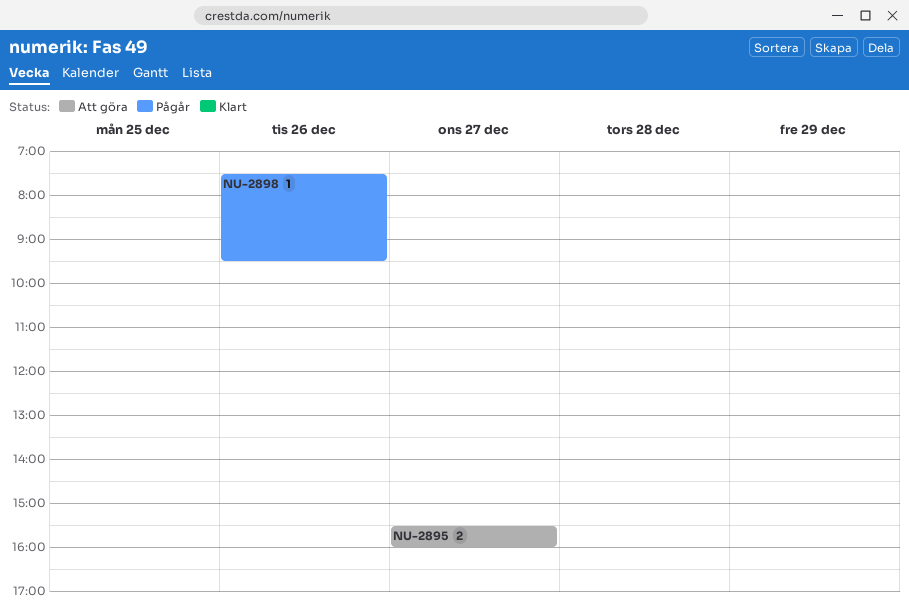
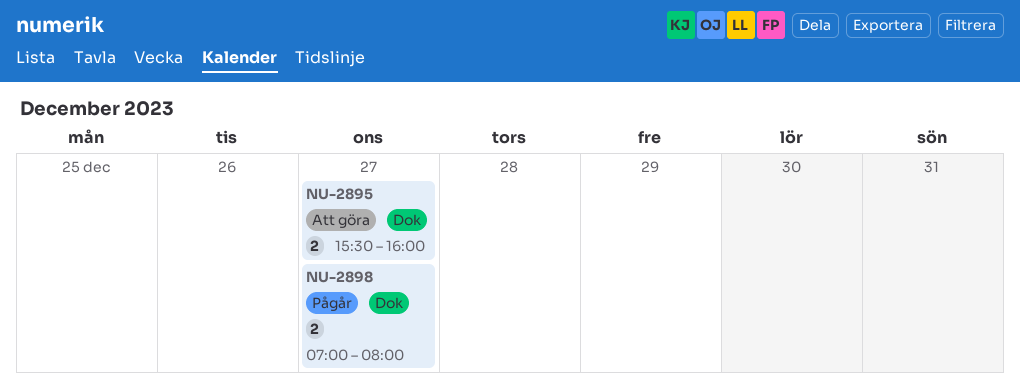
NU-2898, estimate: 1 -> 2
NU-2898, day: Dec 26 -> Dec 27
NU-2898, begins: 07:30 -> 07:00
NU-2898, ends: 09:30 -> 08:00

